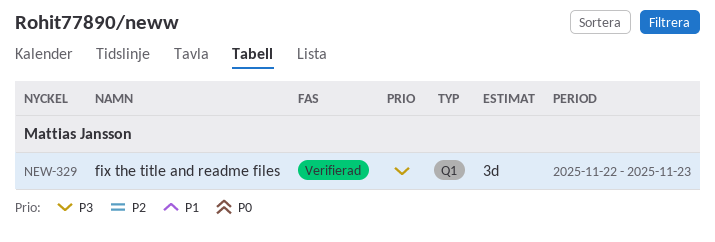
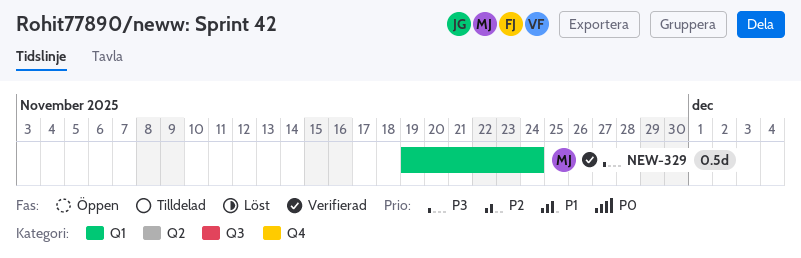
NEW-329, estimate: 3d -> 0.5d
NEW-329, start: Nov 22 -> Nov 19
NEW-329, due: Nov 23 -> Nov 24

